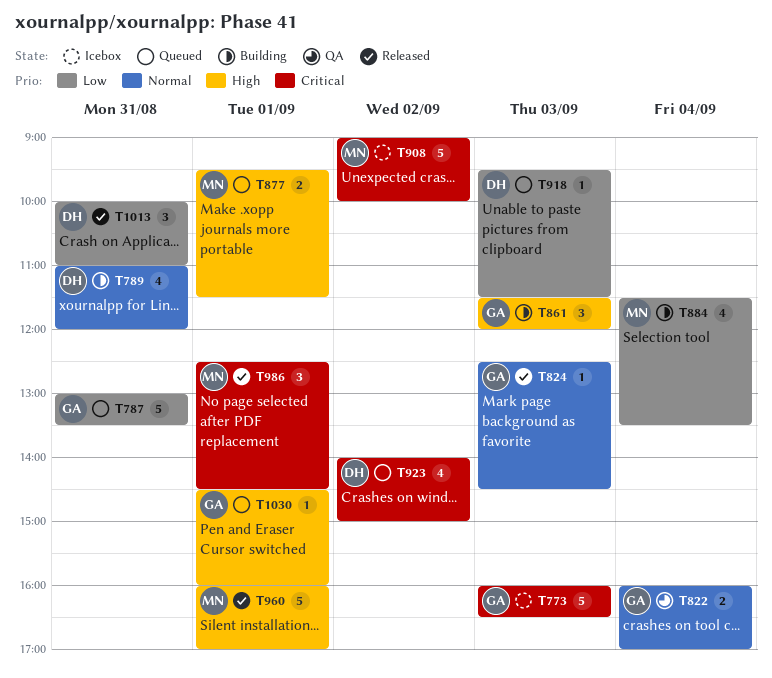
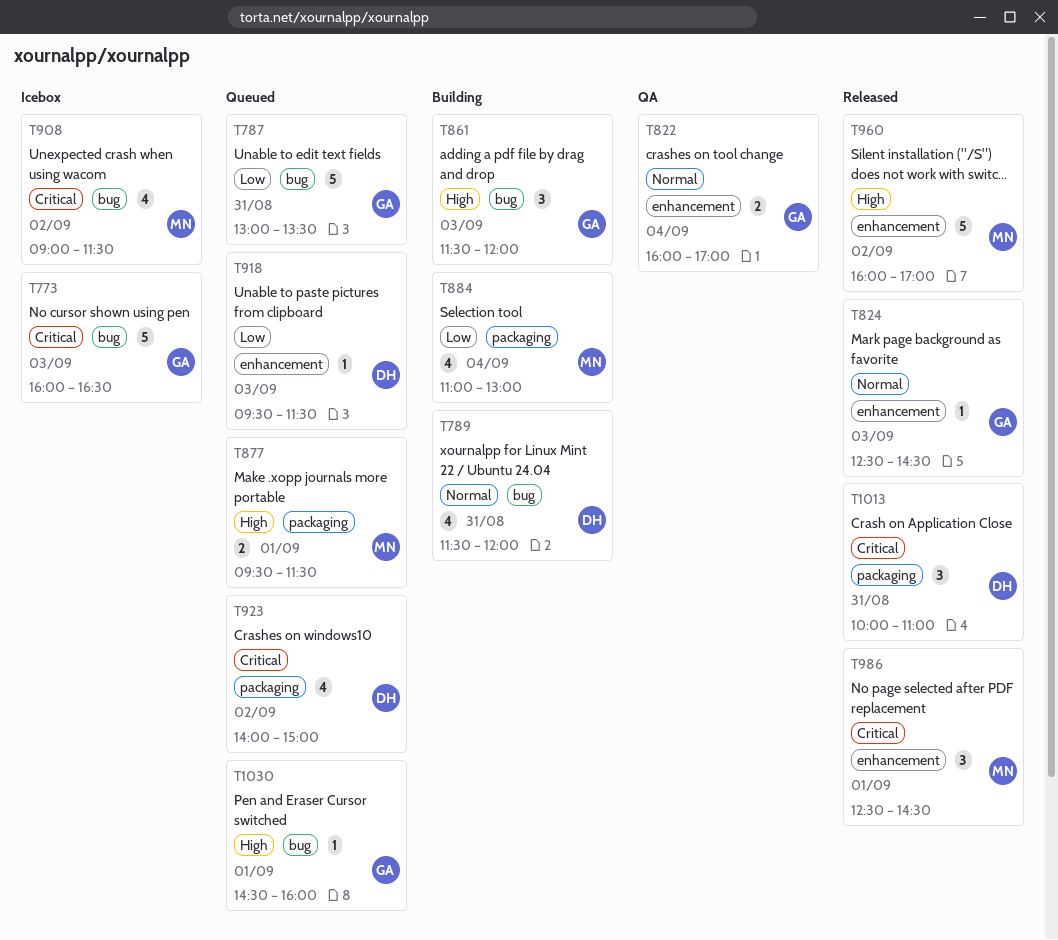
T789, begins: 11:00 -> 11:30
T884, begins: 11:30 -> 11:00
T884, ends: 13:30 -> 13:00
T908, estimate: 5 -> 4
T908, ends: 10:00 -> 11:30
T960, day: Sep 1 -> Sep 2
T1013, priority: Low -> Critical

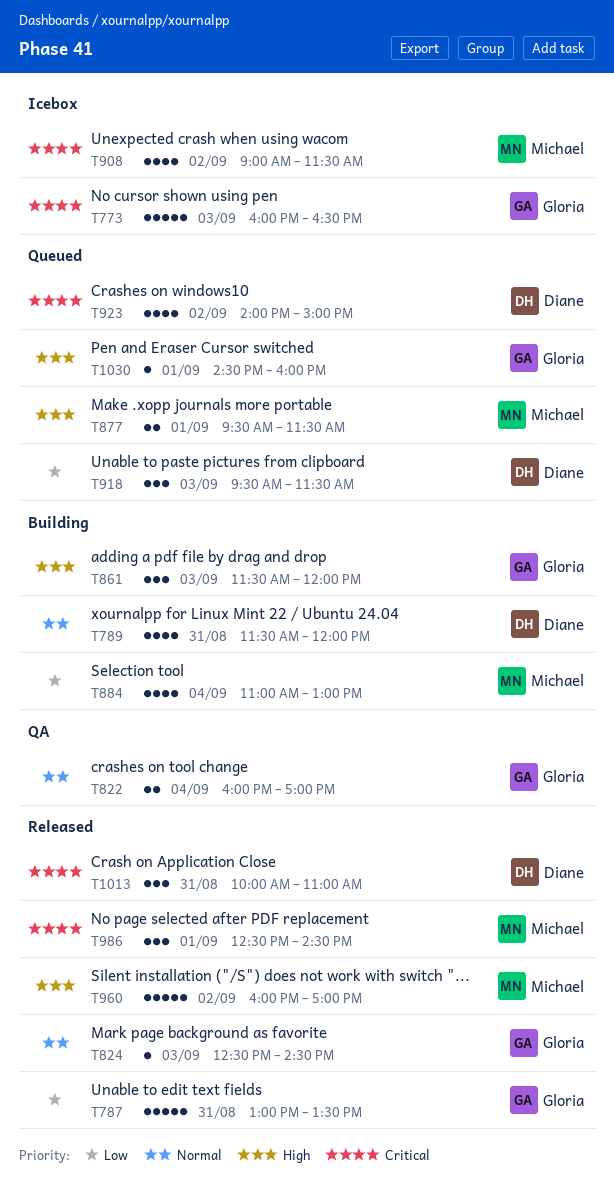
T787, status: Queued -> Released
T918, estimate: 1 -> 3

